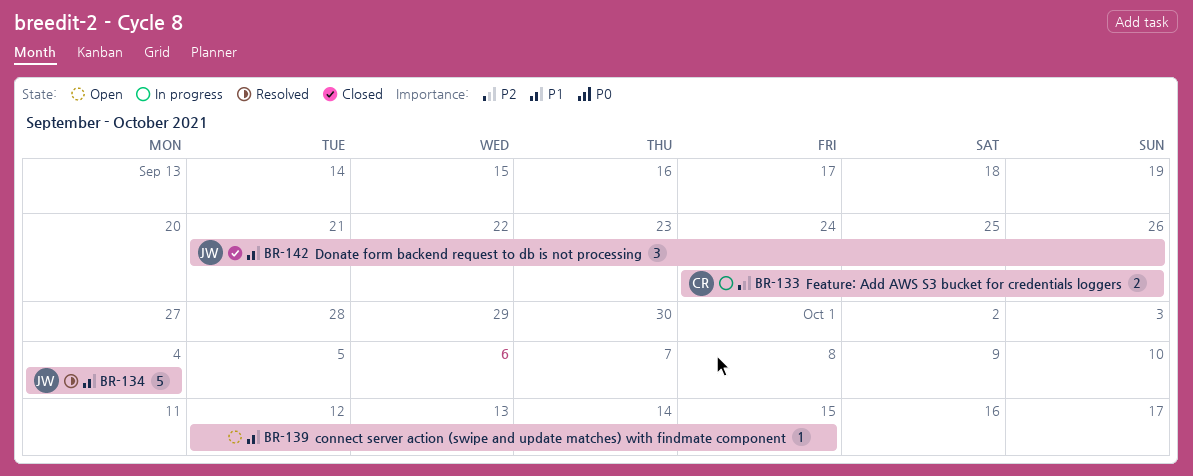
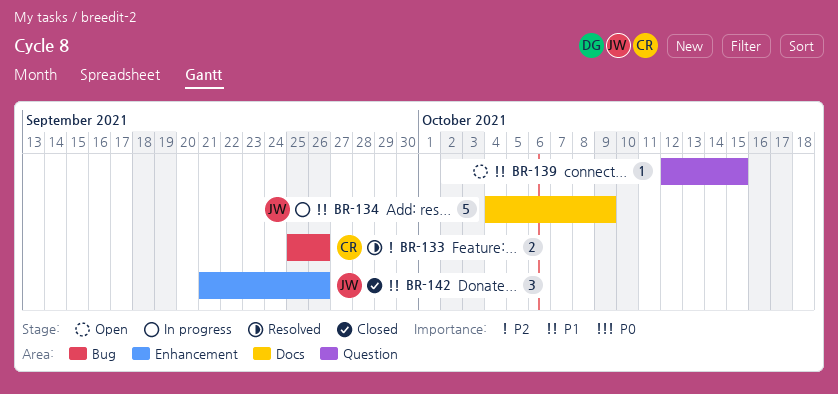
BR-133, status: In progress -> Resolved
BR-133, start: Sep 24 -> Sep 25
BR-134, status: Resolved -> In progress
BR-134, due: Oct 4 -> Oct 9

